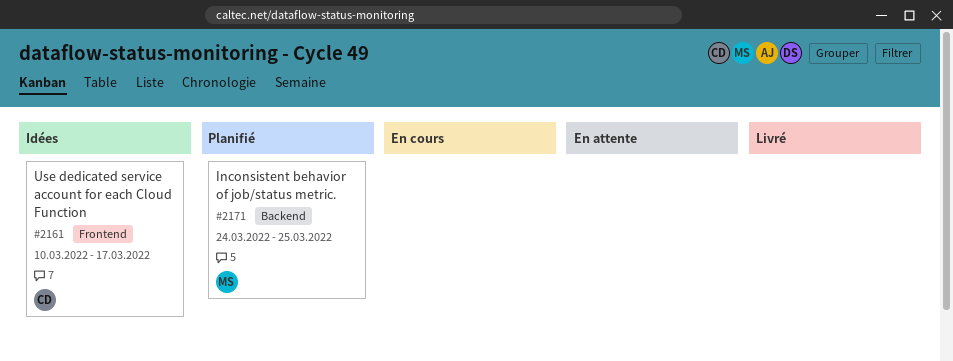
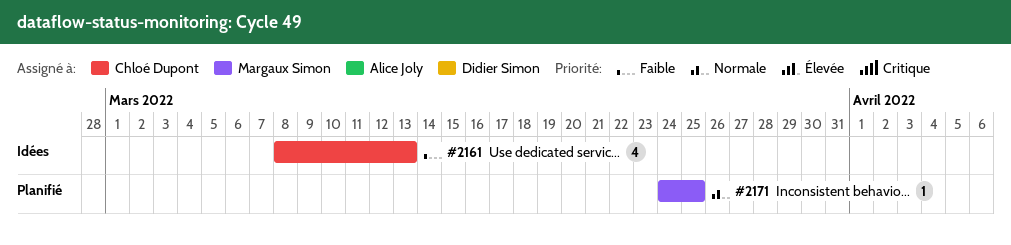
#2161, start: Mar 10 -> Mar 8
#2161, due: Mar 17 -> Mar 13

